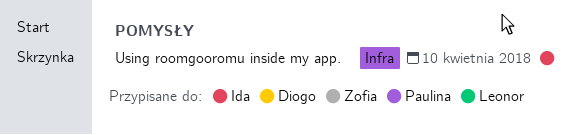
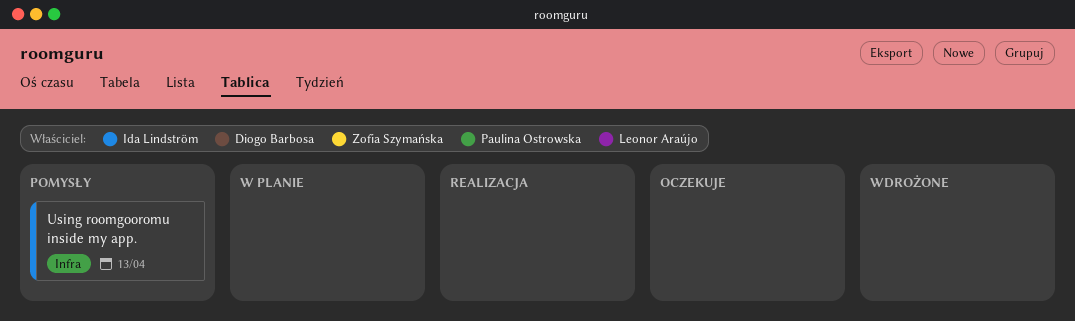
Using roomgooromu inside my app., due: Apr 10 -> Apr 13

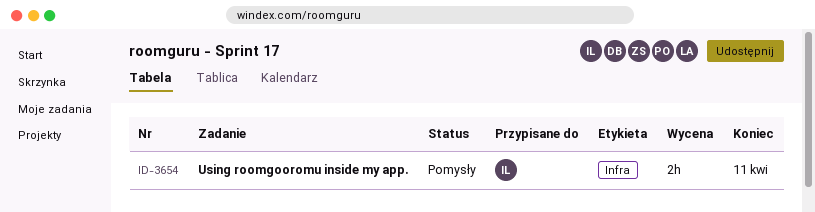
Using roomgooromu inside my app., due: Apr 13 -> Apr 11

